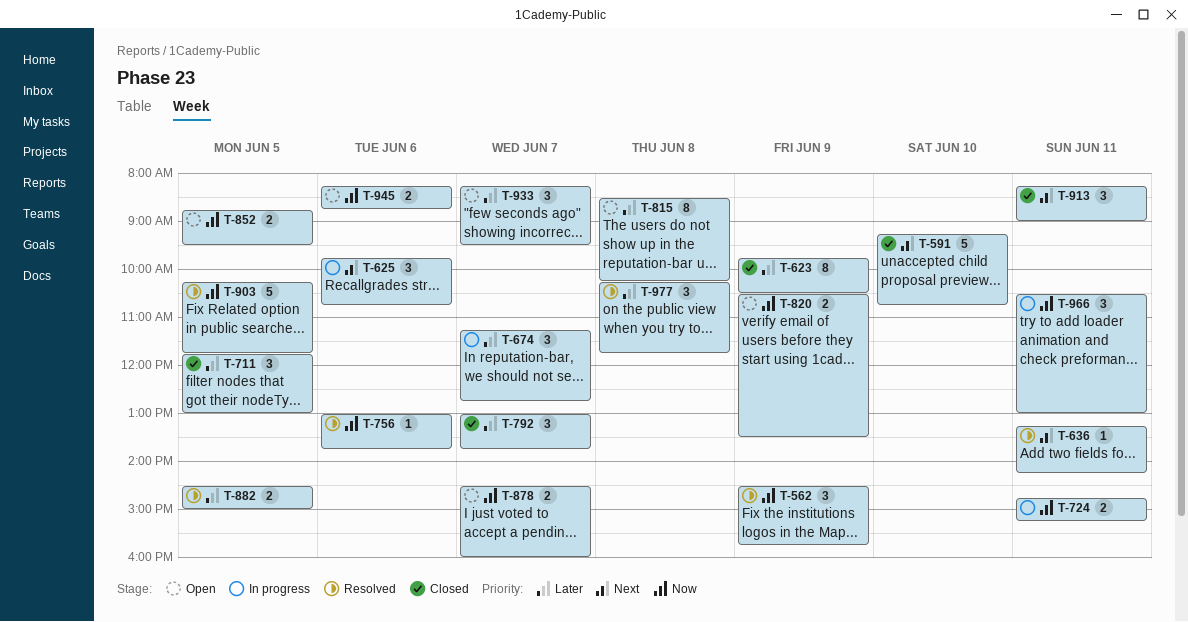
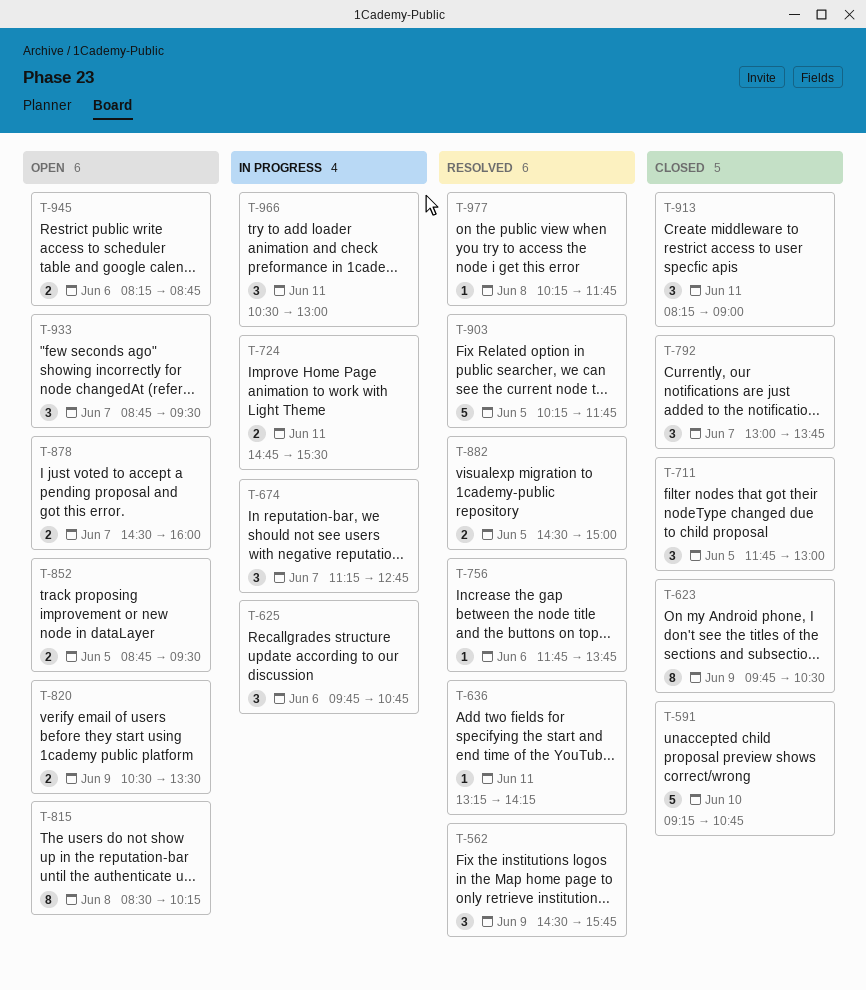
T-724, ends: 15:15 -> 15:30
T-756, begins: 13:00 -> 11:45
T-933, begins: 08:15 -> 08:45
T-977, estimate: 3 -> 1

